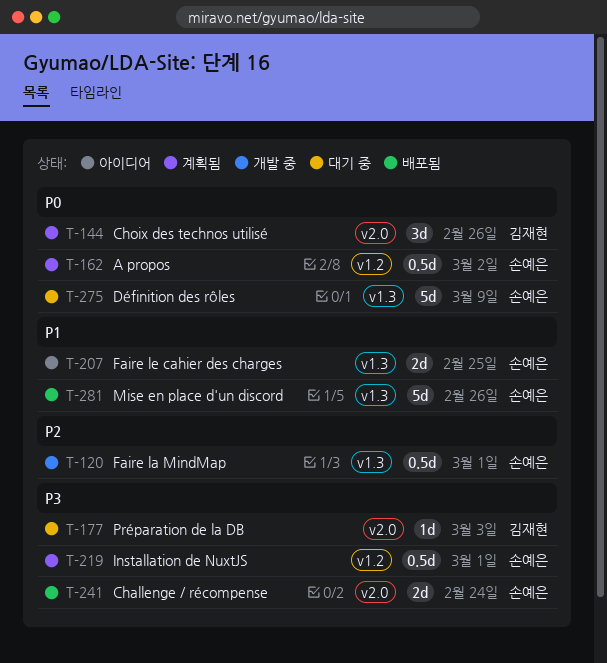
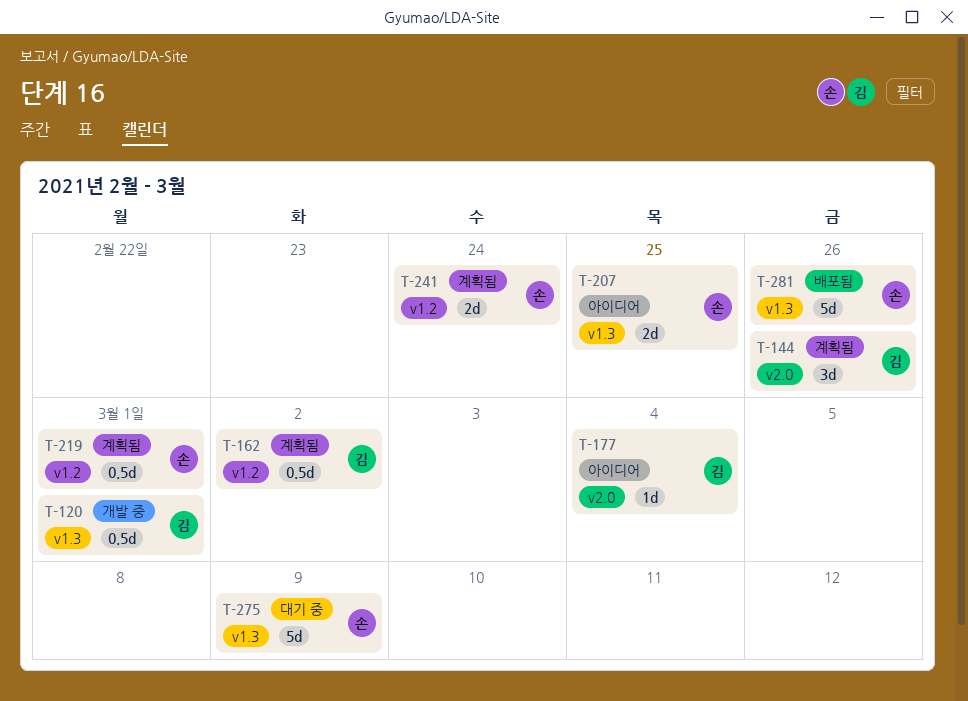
T-120, owner: 손예은 -> 김재현
T-162, owner: 손예은 -> 김재현
T-177, status: 대기 중 -> 아이디어
T-177, due: Mar 3 -> Mar 4
T-241, status: 배포됨 -> 계획됨
T-241, label: v2.0 -> v1.2

